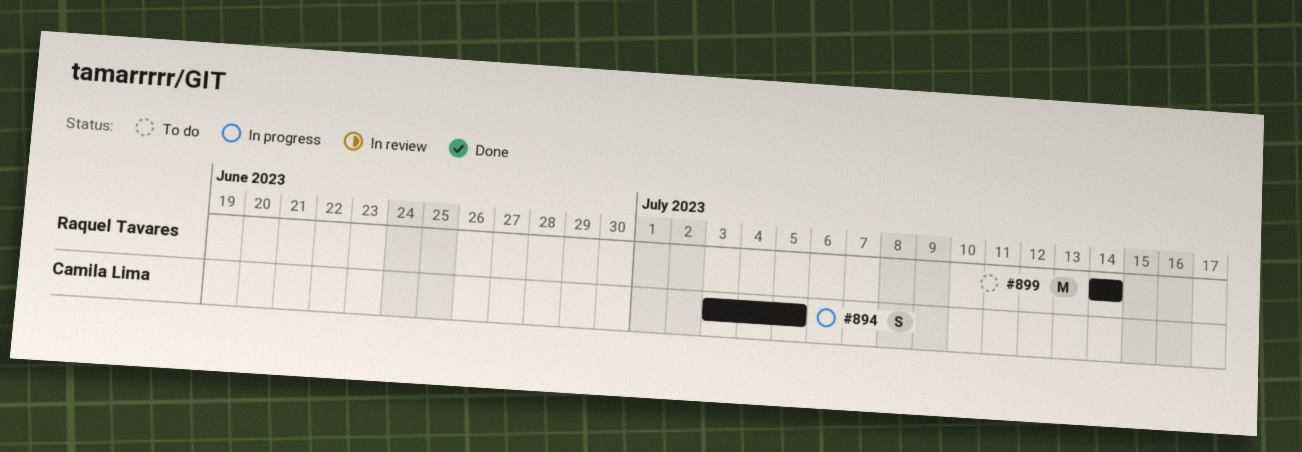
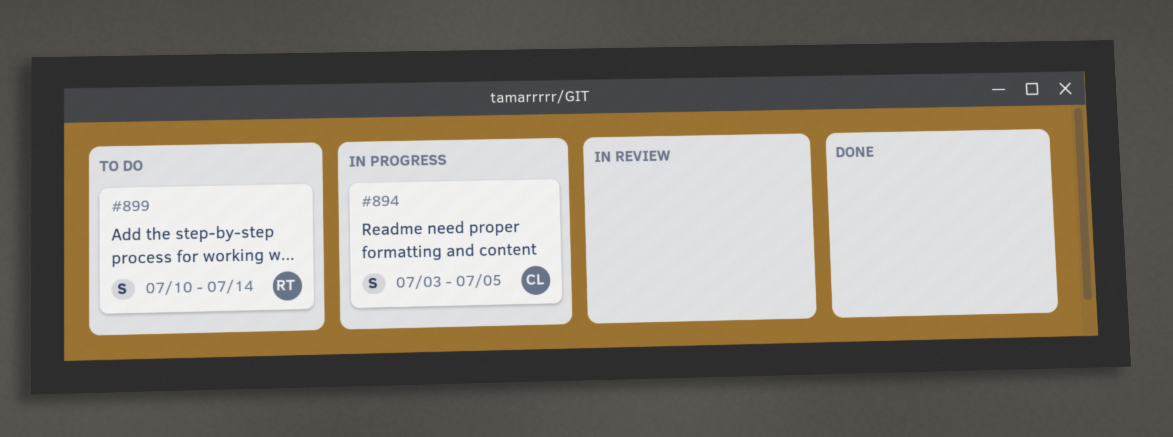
#899, estimate: M -> S
#899, start: Jul 14 -> Jul 10

